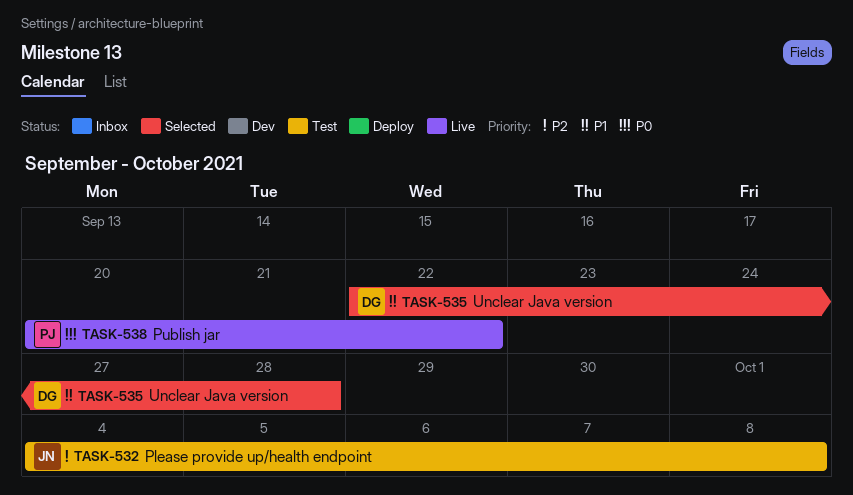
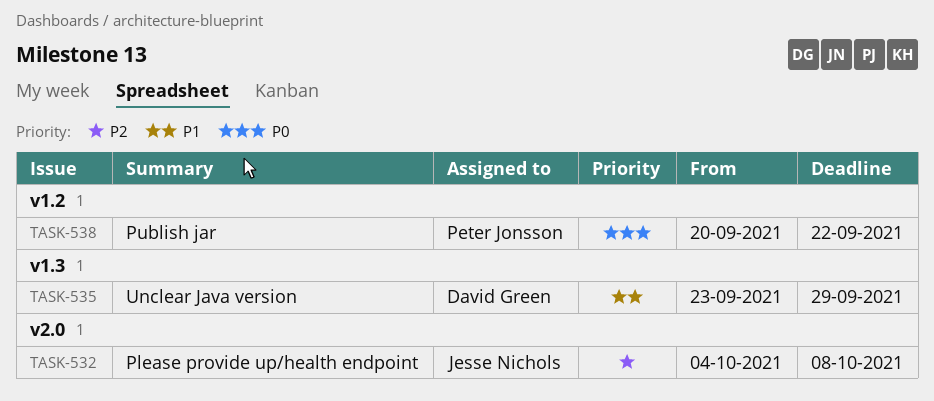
TASK-535, start: Sep 22 -> Sep 23
TASK-535, due: Sep 28 -> Sep 29

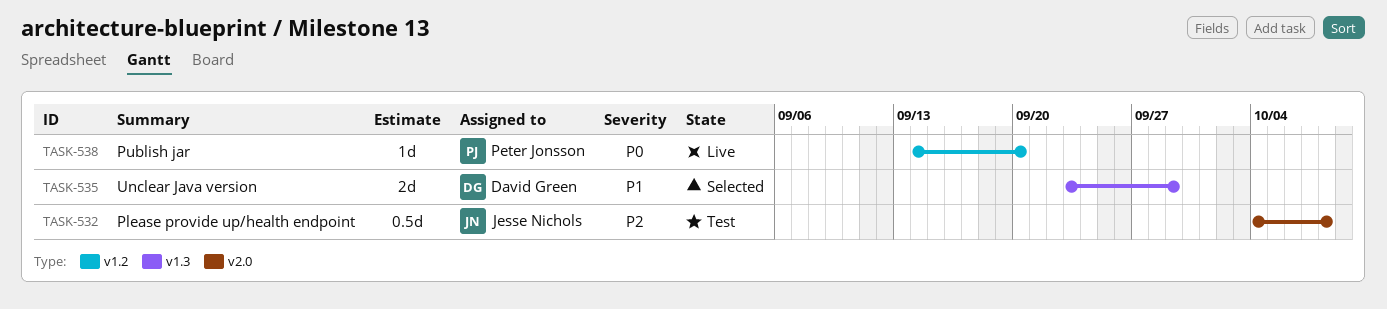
TASK-538, start: Sep 20 -> Sep 14
TASK-538, due: Sep 22 -> Sep 20

